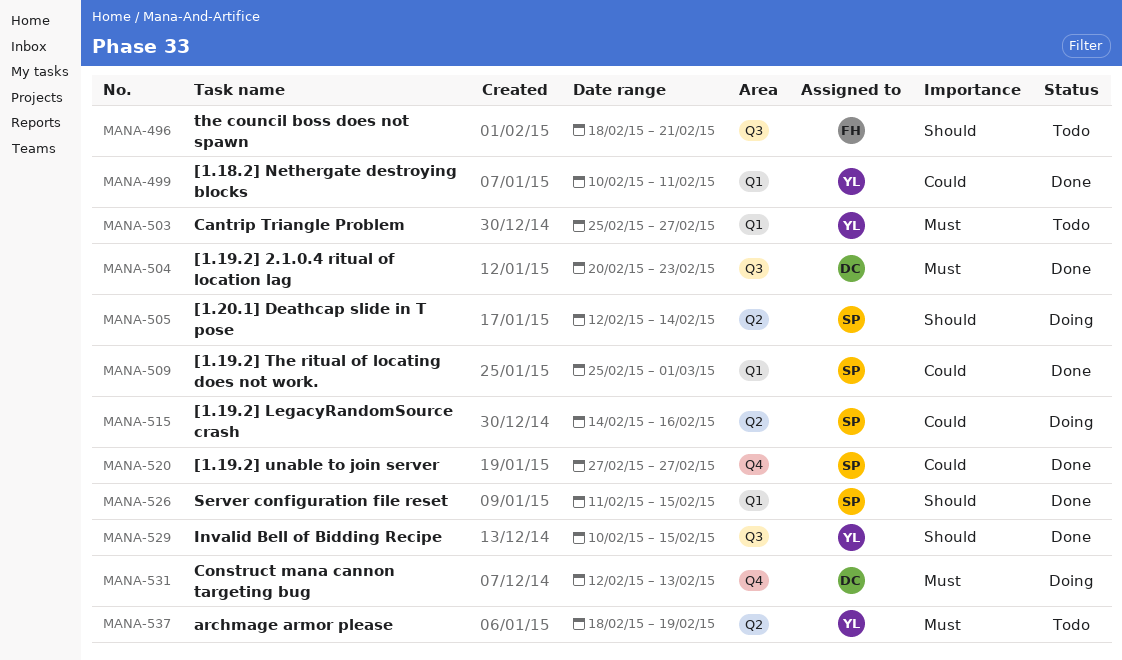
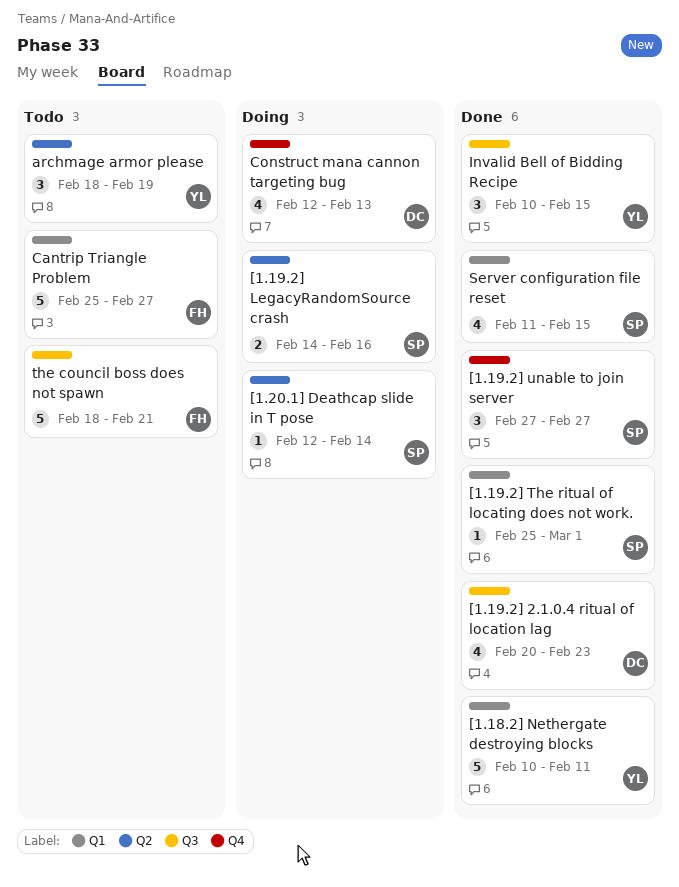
Cantrip Triangle Problem, owner: YL -> FH

